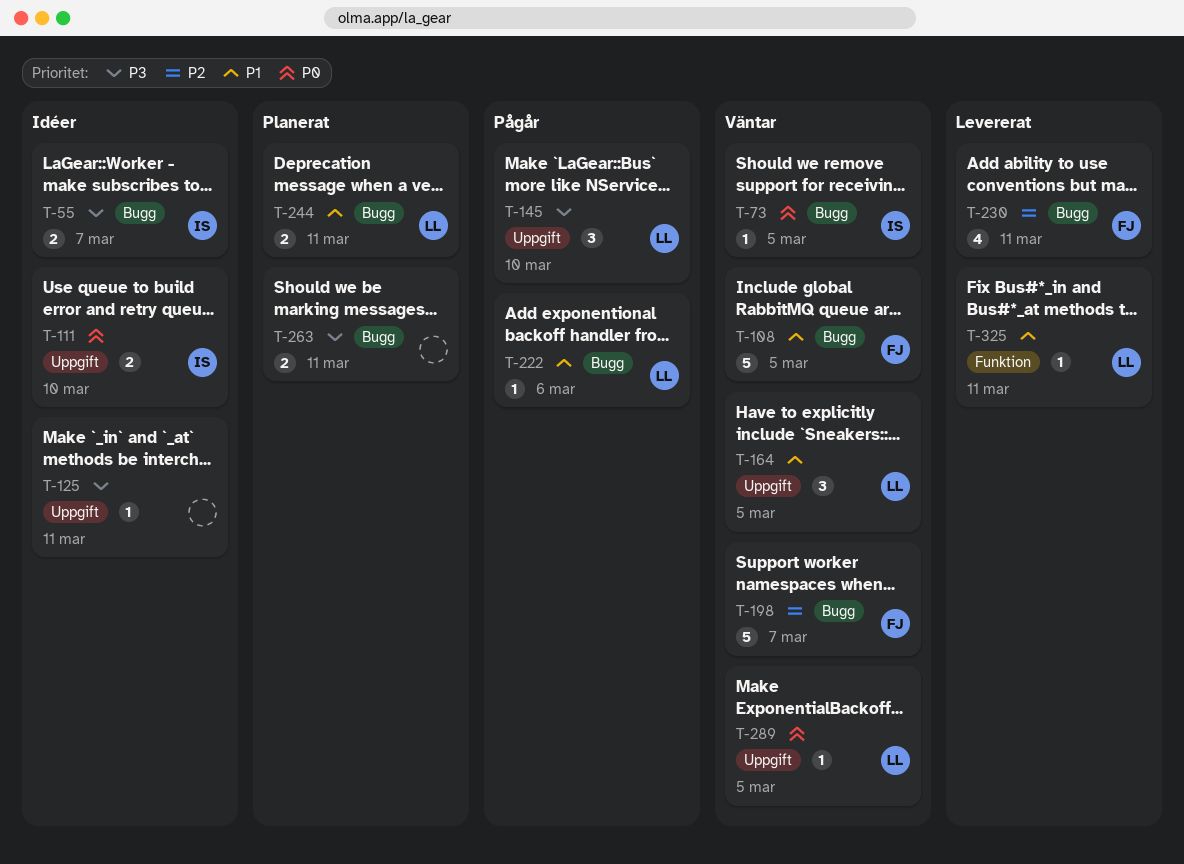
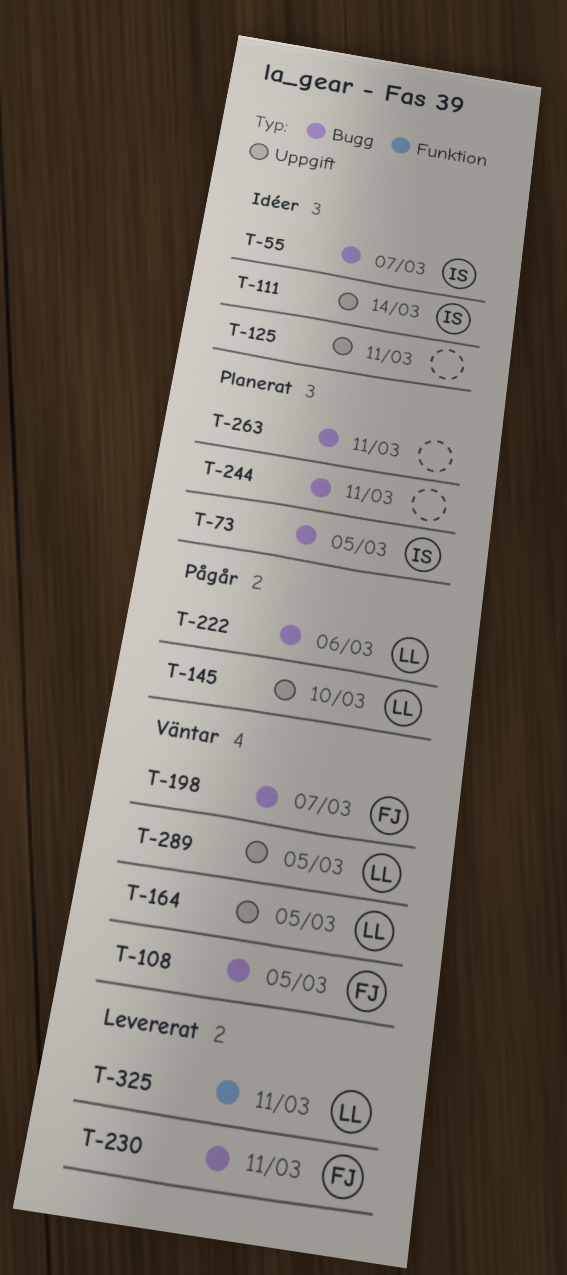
T-73, status: Väntar -> Planerat
T-111, due: Mar 10 -> Mar 14
T-244, owner: LL -> none

